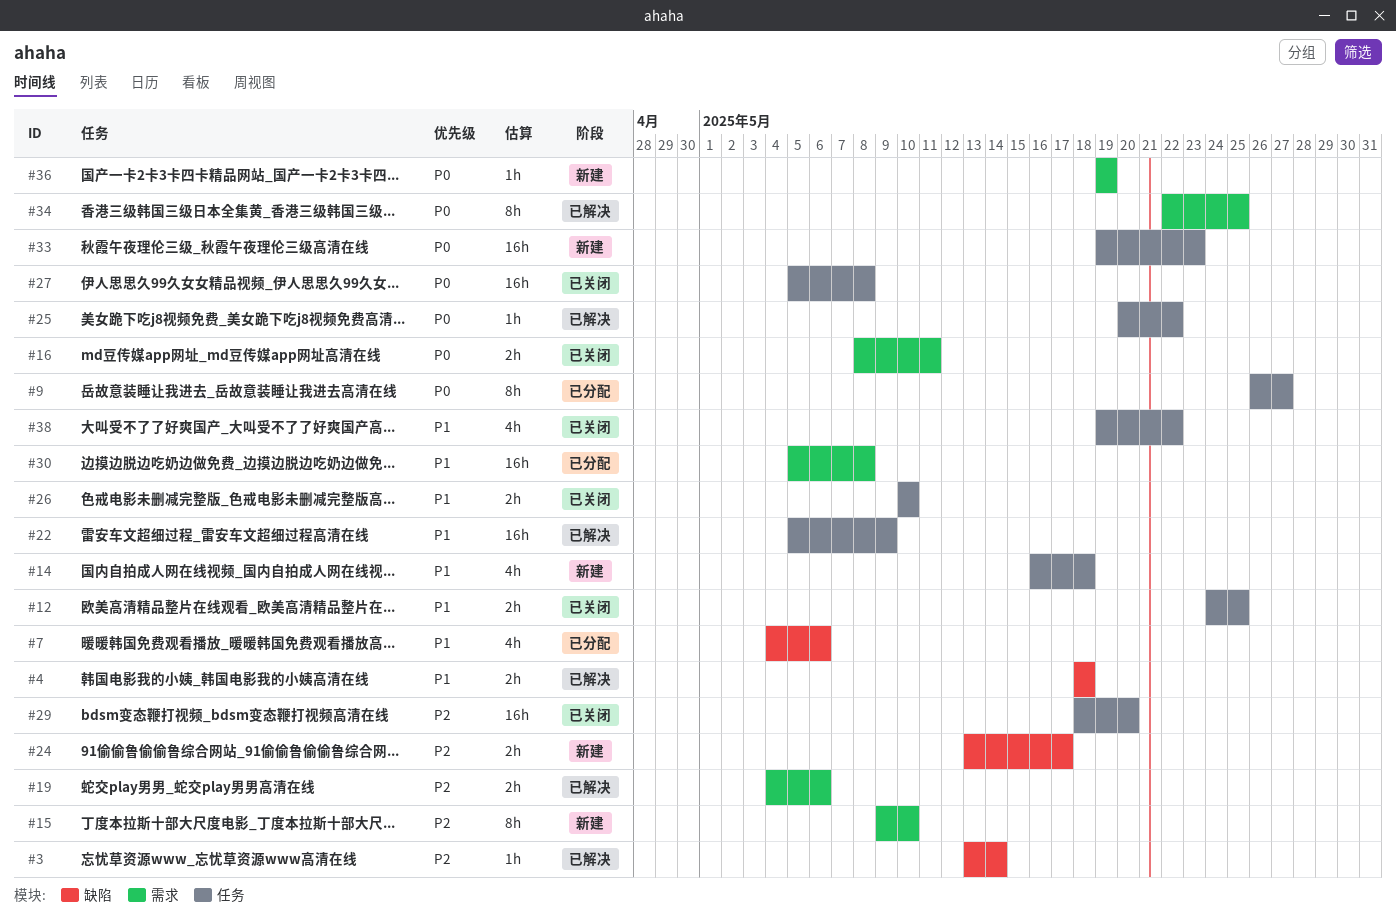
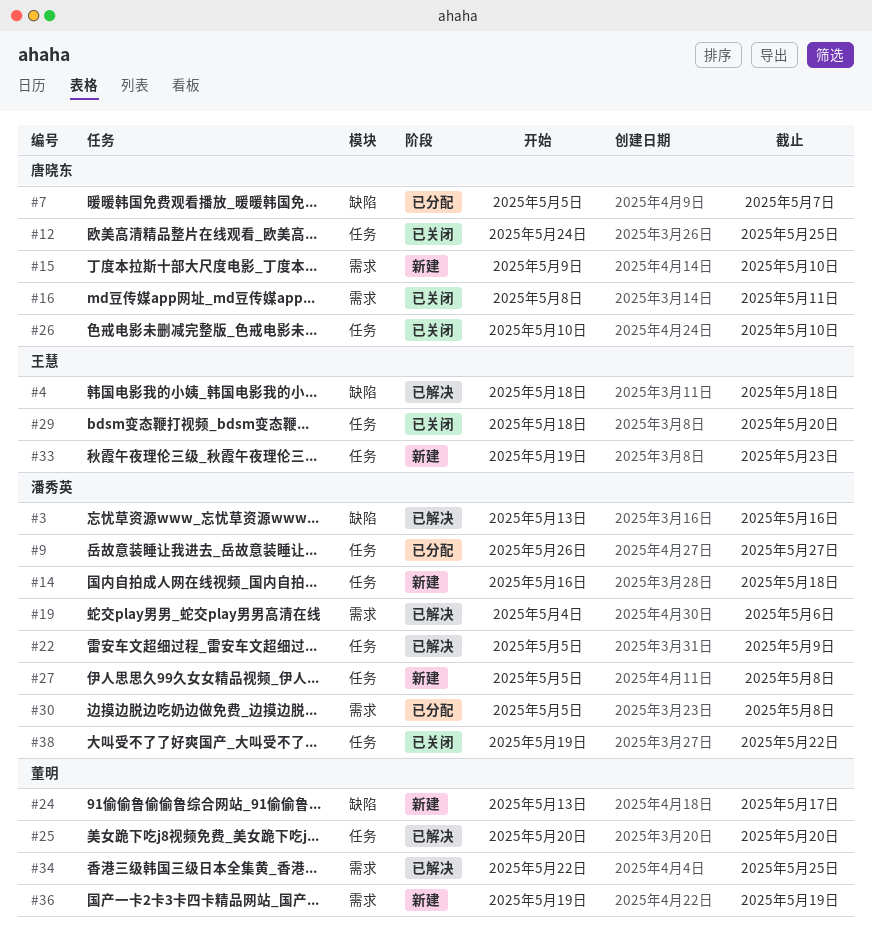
#3, due: May 14 -> May 16
#7, start: May 4 -> May 5
#7, due: May 6 -> May 7
#25, due: May 22 -> May 20
#27, status: 已关闭 -> 新建

